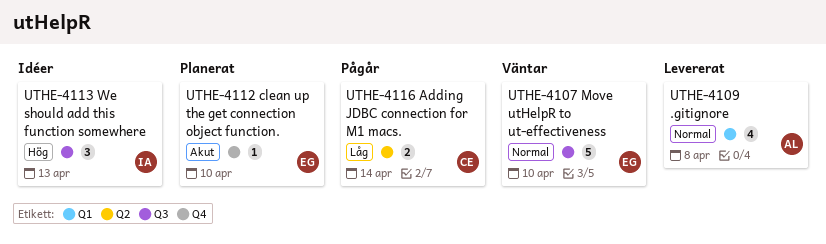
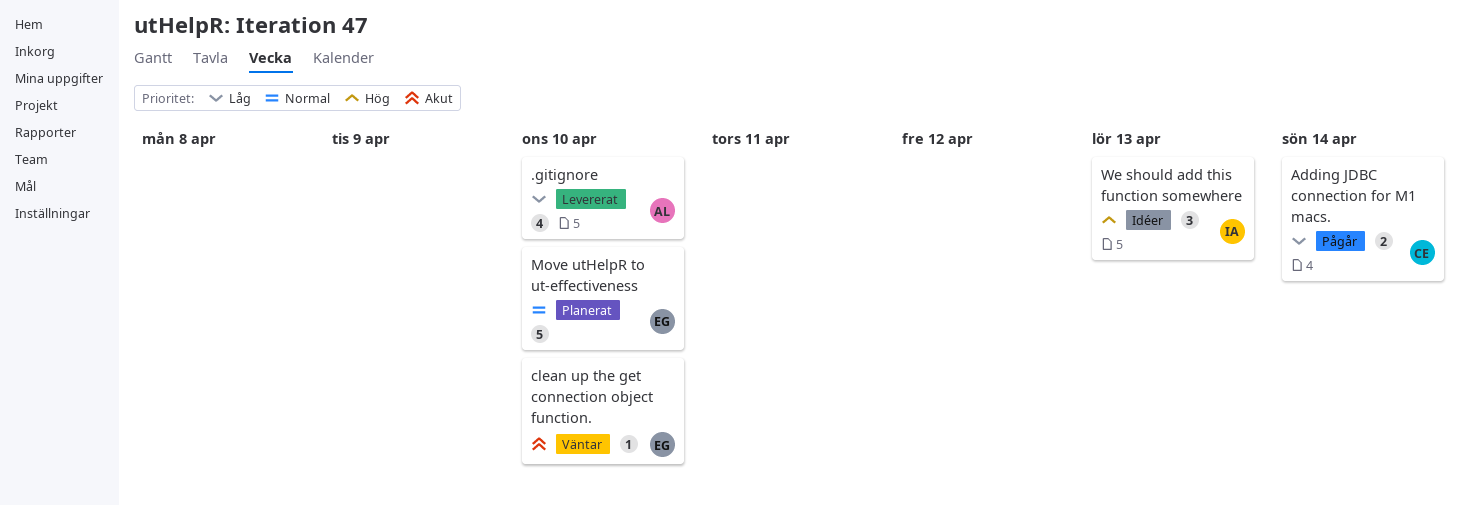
.gitignore, priority: Normal -> Låg
.gitignore, due: Apr 8 -> Apr 10
clean up the get connection object function., status: Planerat -> Väntar
Move utHelpR to ut-effectiveness, status: Väntar -> Planerat

